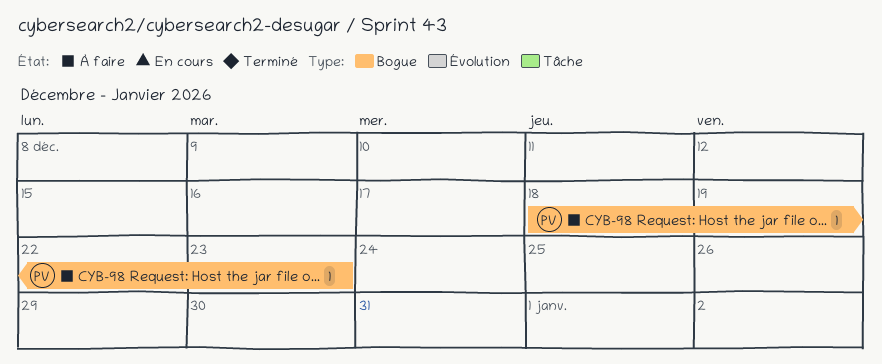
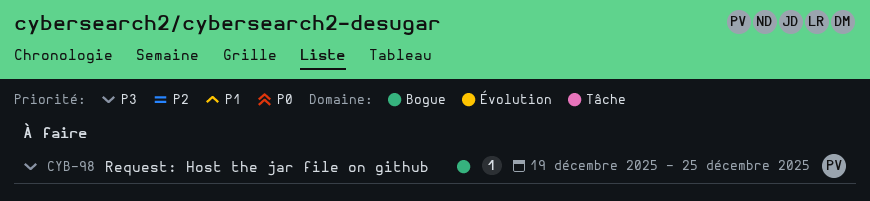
CYB-98, start: Dec 18 -> Dec 19
CYB-98, due: Dec 23 -> Dec 25

